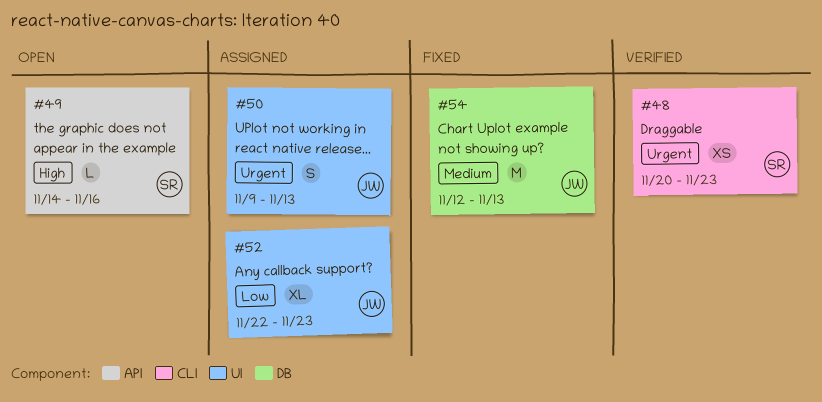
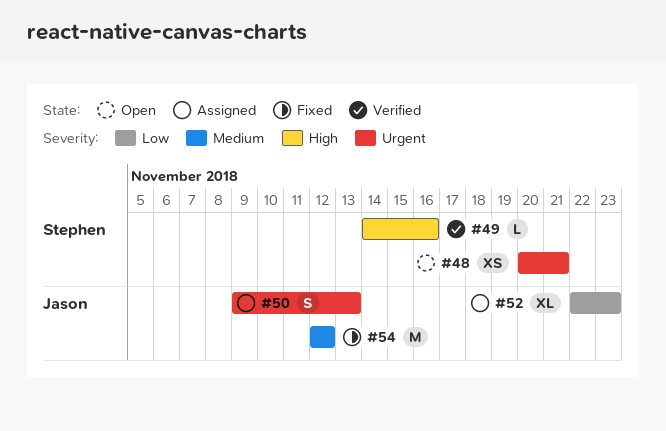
#48, status: Verified -> Open
#48, due: Nov 23 -> Nov 21
#49, status: Open -> Verified
#54, due: Nov 13 -> Nov 12

